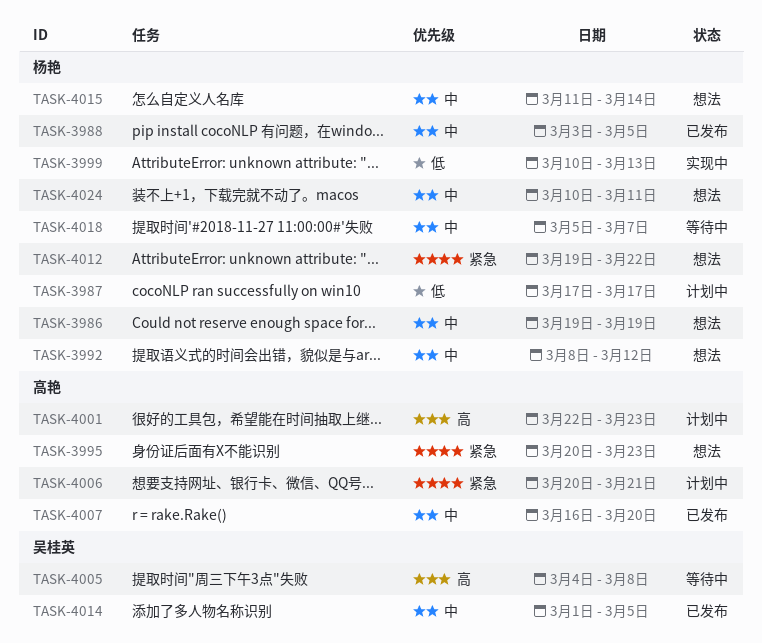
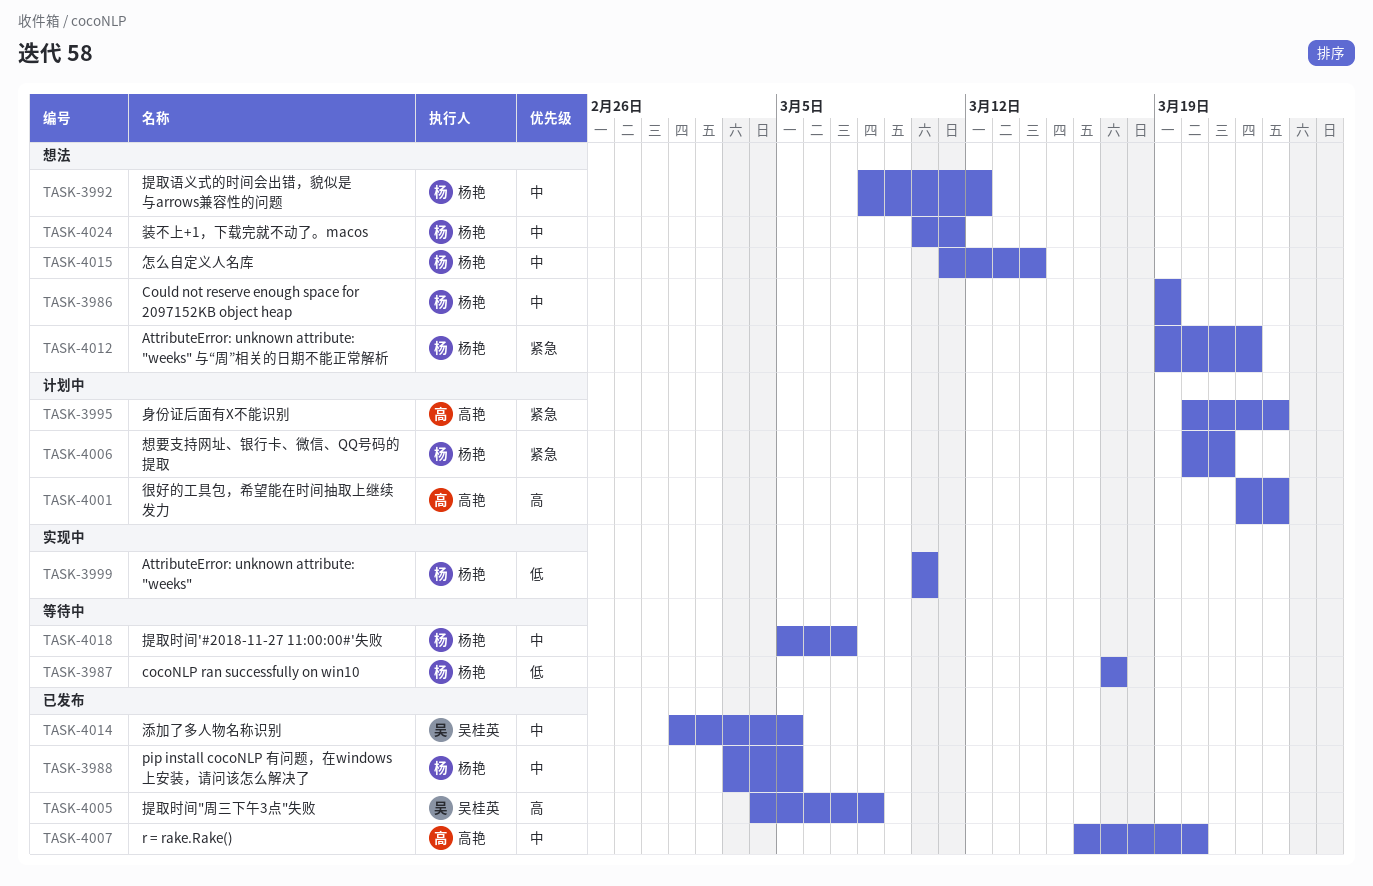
TASK-3987, status: 计划中 -> 等待中
TASK-3995, status: 想法 -> 计划中
TASK-3999, due: Mar 13 -> Mar 10
TASK-4005, status: 等待中 -> 已发布
TASK-4006, owner: 高艳 -> 杨艳

